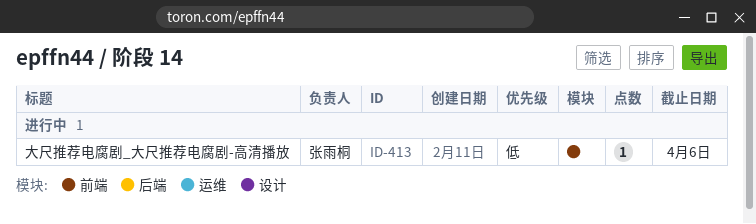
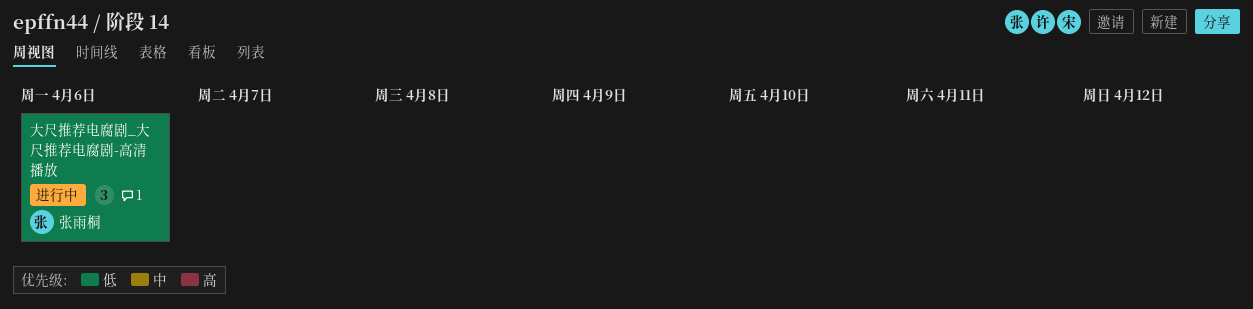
大尺推荐电腐剧_大尺推荐电腐剧-高清播放, estimate: 1 -> 3

